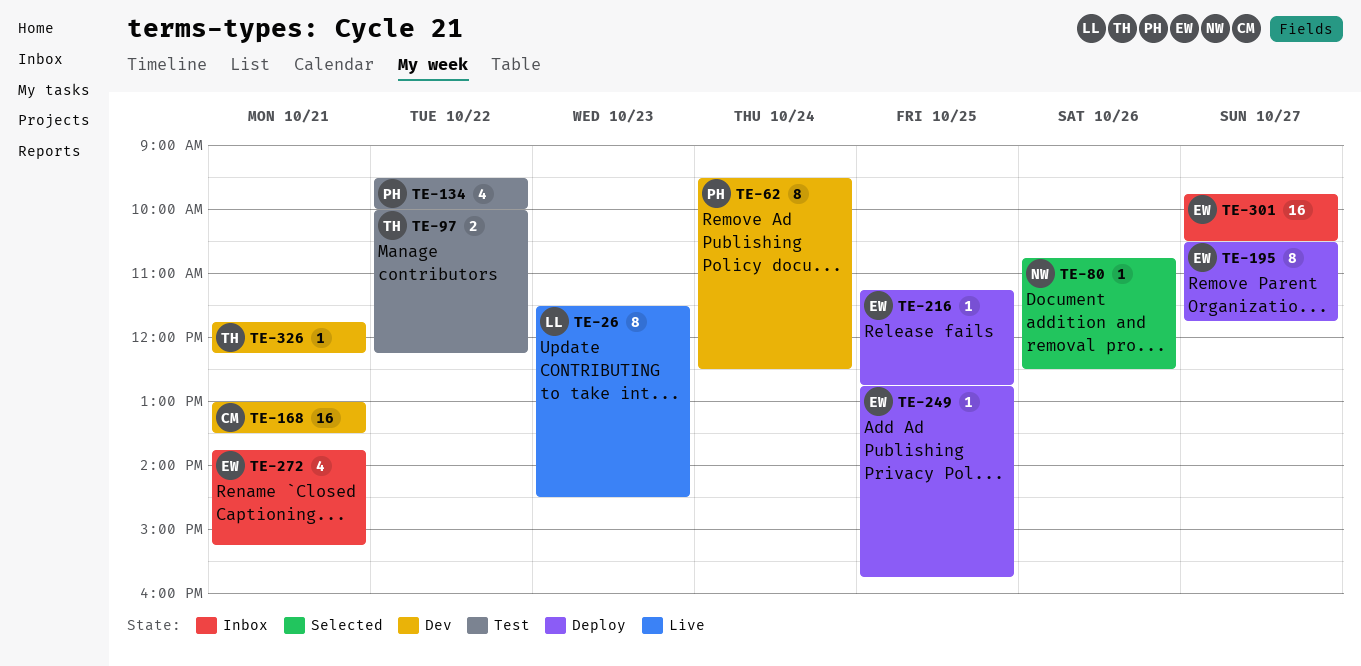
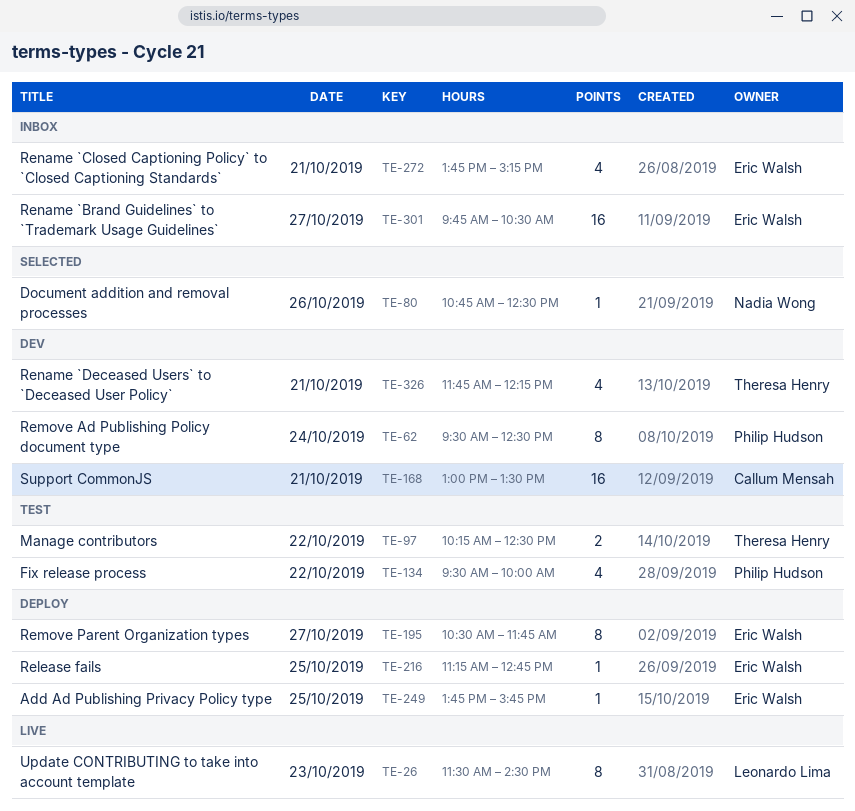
TE-97, begins: 10:00 -> 10:15
TE-97, ends: 12:15 -> 12:30
TE-249, begins: 12:45 -> 13:45
TE-326, estimate: 1 -> 4

